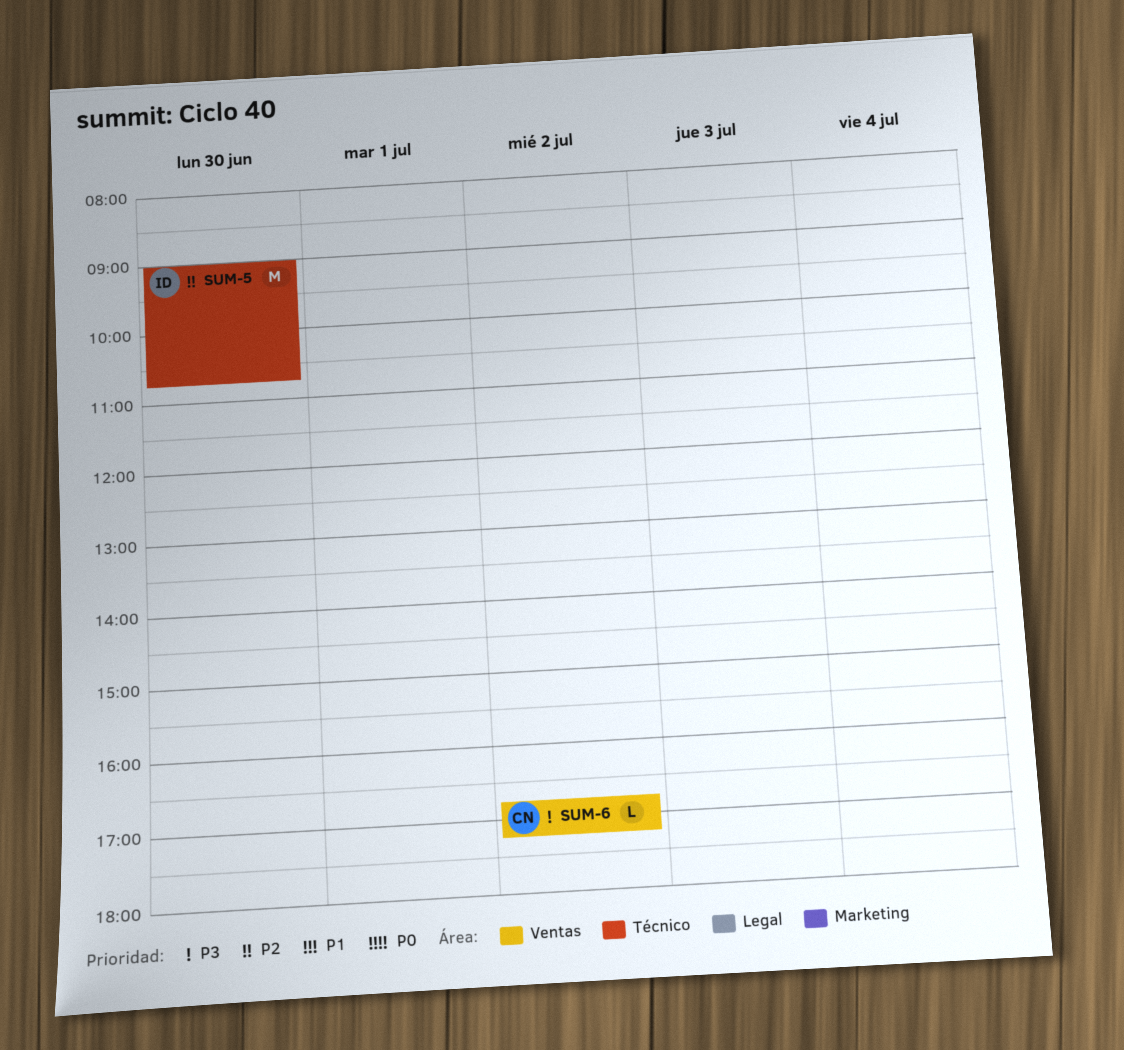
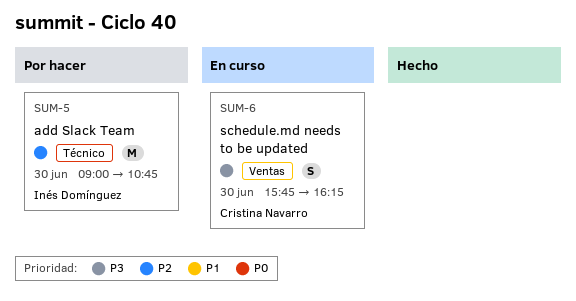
SUM-6, estimate: L -> S
SUM-6, day: Jul 2 -> Jun 30
SUM-6, begins: 16:45 -> 15:45
SUM-6, ends: 17:15 -> 16:15

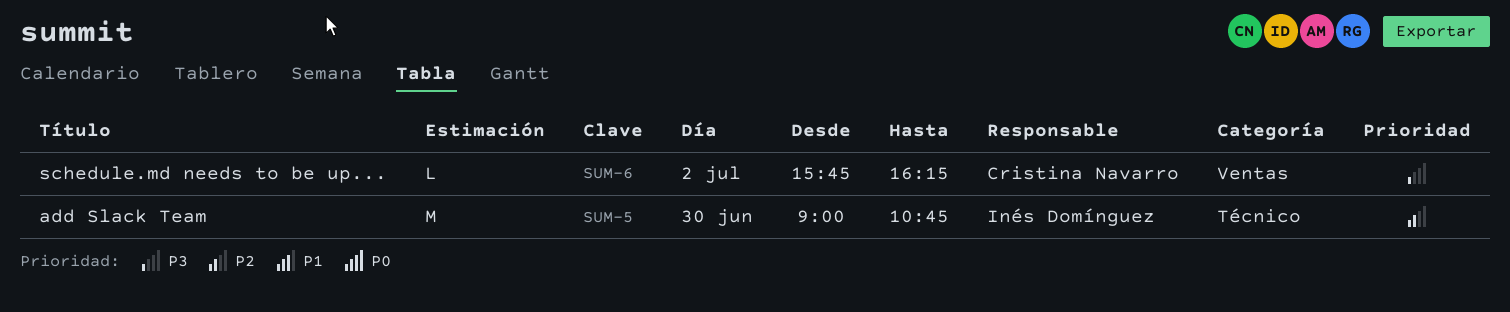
SUM-6, estimate: S -> L
SUM-6, day: Jun 30 -> Jul 2

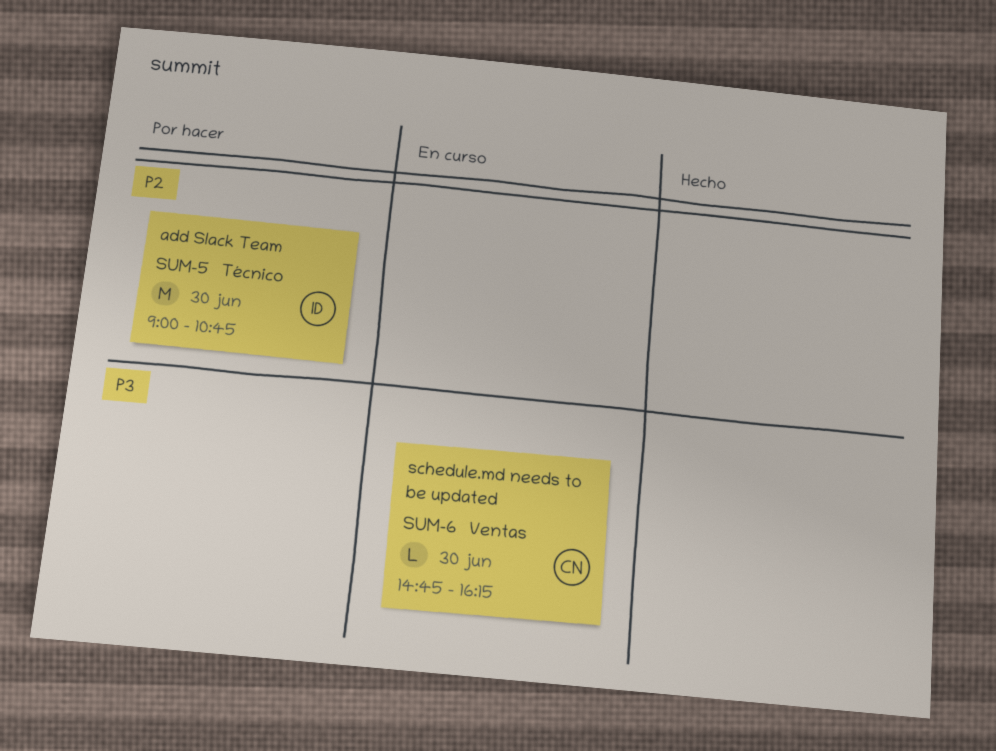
SUM-6, day: Jul 2 -> Jun 30
SUM-6, begins: 15:45 -> 14:45

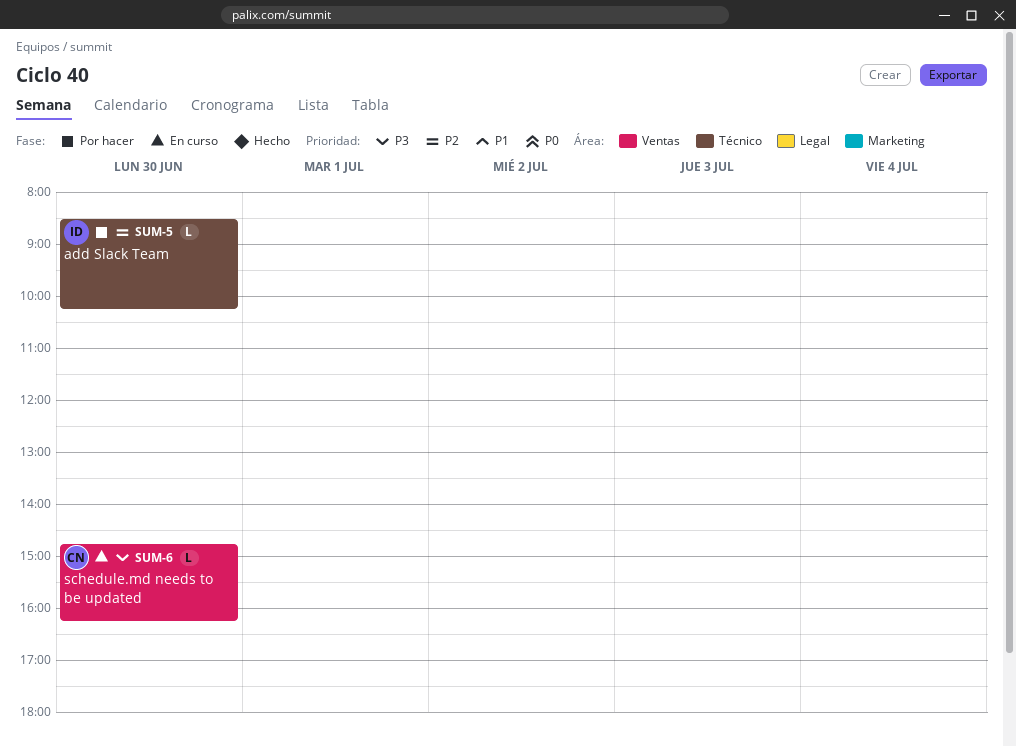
SUM-5, estimate: M -> L
SUM-5, begins: 09:00 -> 08:30
SUM-5, ends: 10:45 -> 10:15

